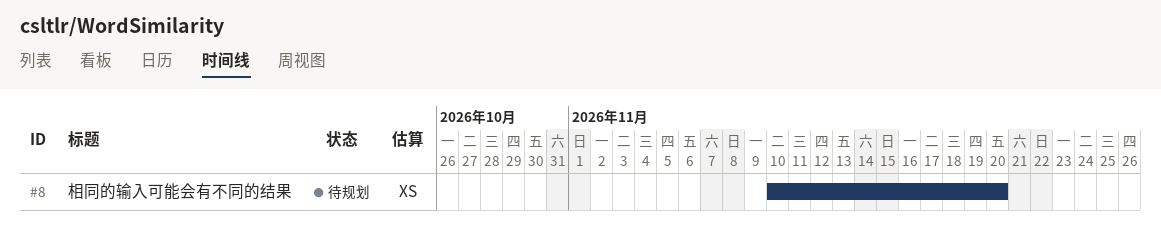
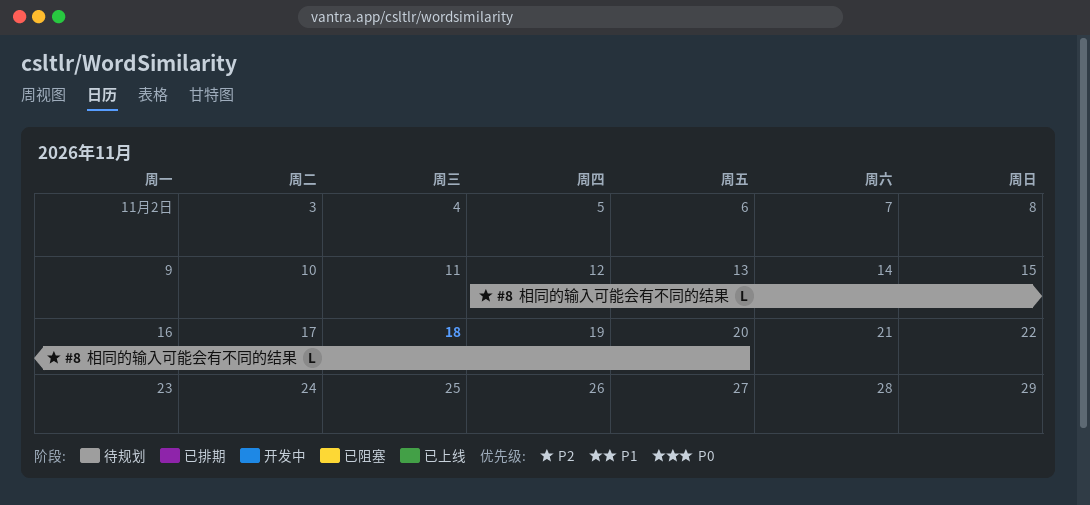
#8, estimate: XS -> L
#8, start: Nov 10 -> Nov 12

